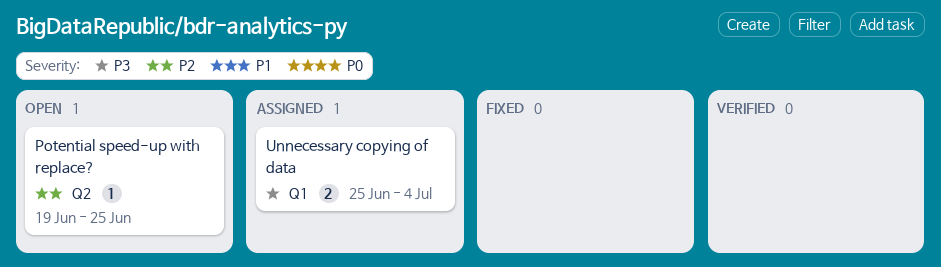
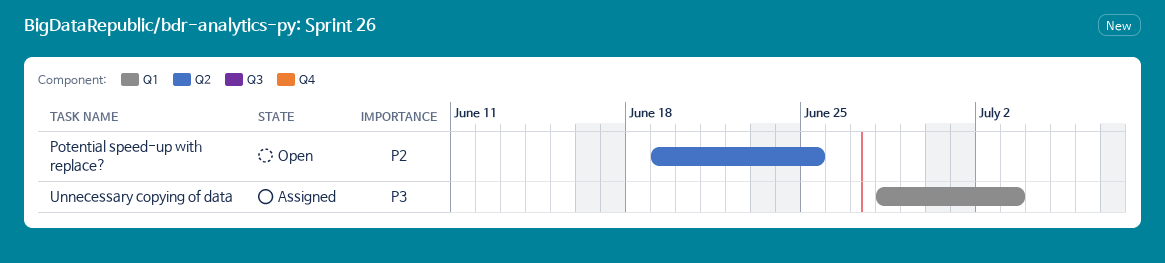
Unnecessary copying of data, start: Jun 25 -> Jun 28
Unnecessary copying of data, due: Jul 4 -> Jul 3

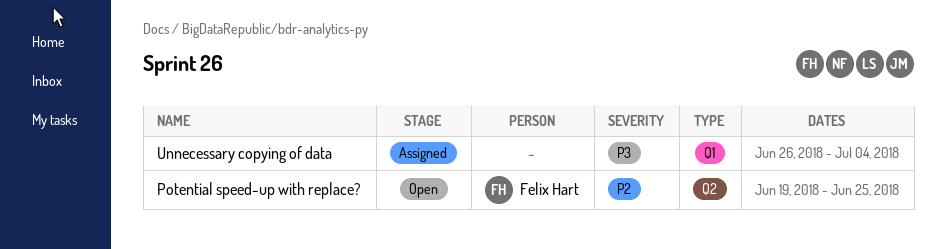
Unnecessary copying of data, start: Jun 28 -> Jun 26
Unnecessary copying of data, due: Jul 3 -> Jul 4

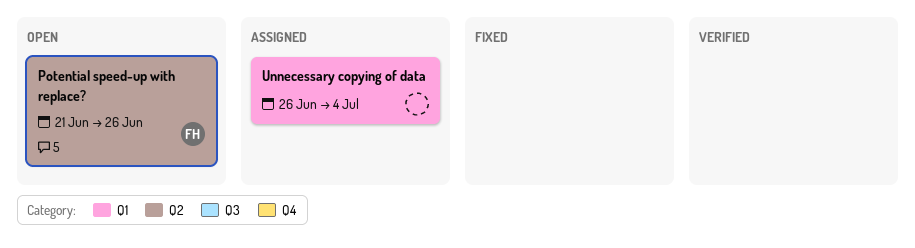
Potential speed-up with replace?, start: Jun 19 -> Jun 21
Potential speed-up with replace?, due: Jun 25 -> Jun 26

